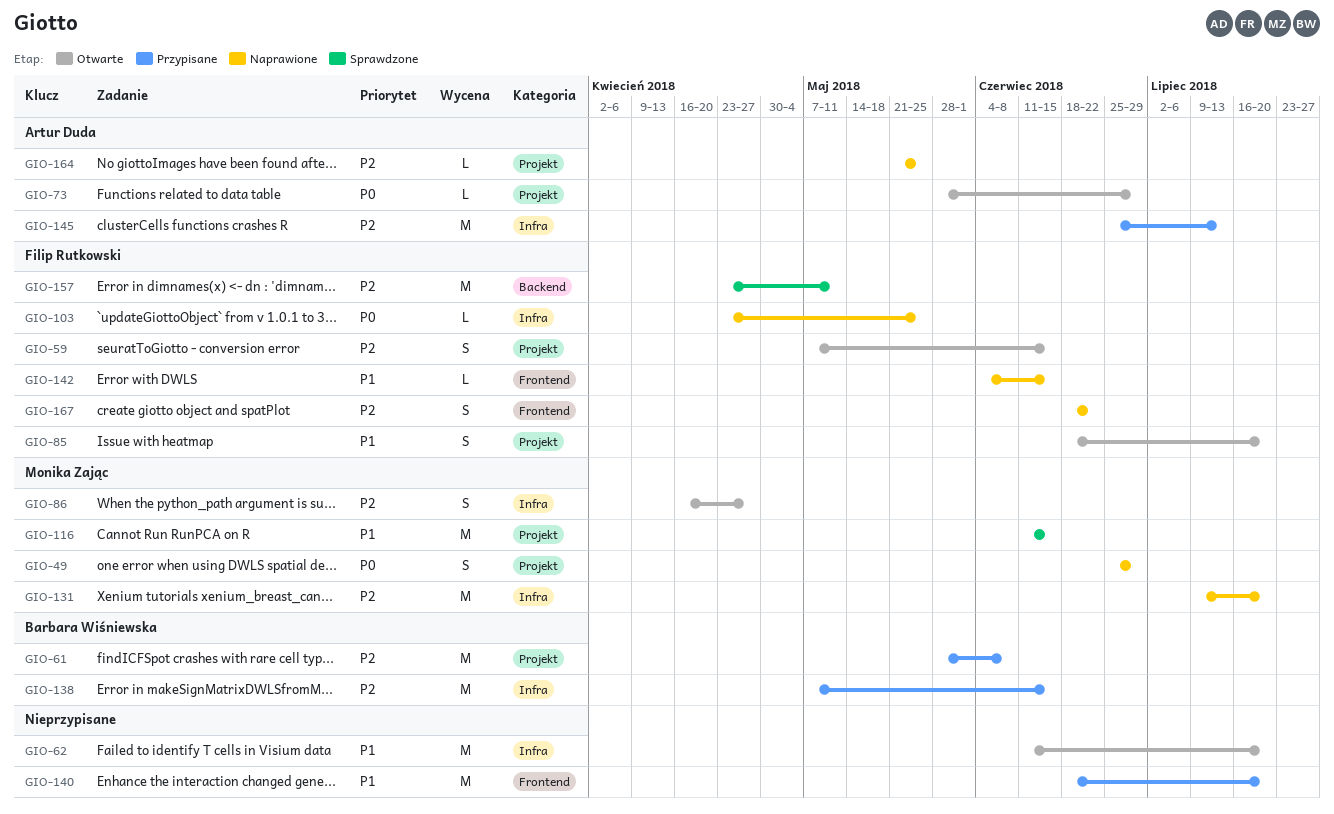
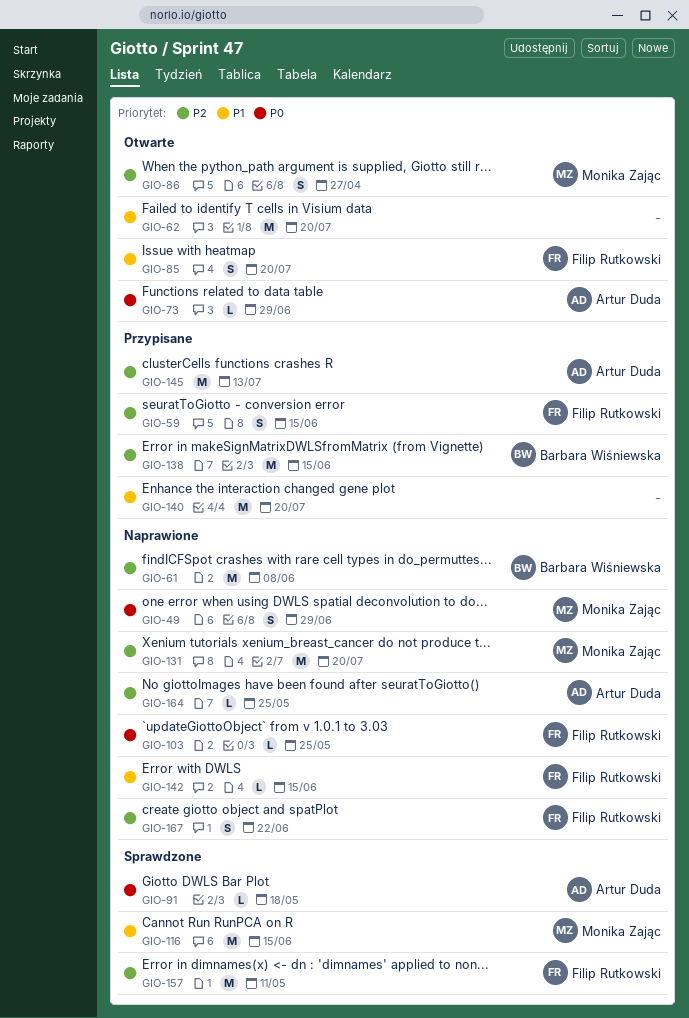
GIO-59, status: Otwarte -> Przypisane
GIO-61, status: Przypisane -> Naprawione
GIO-91: none -> present

